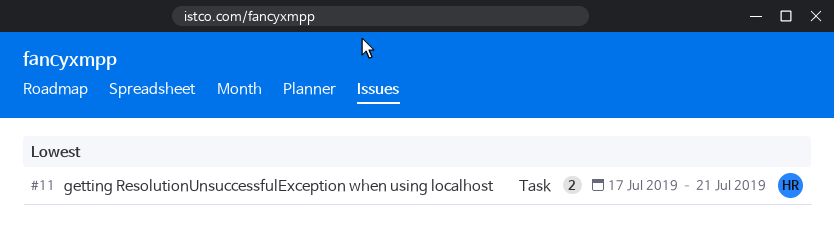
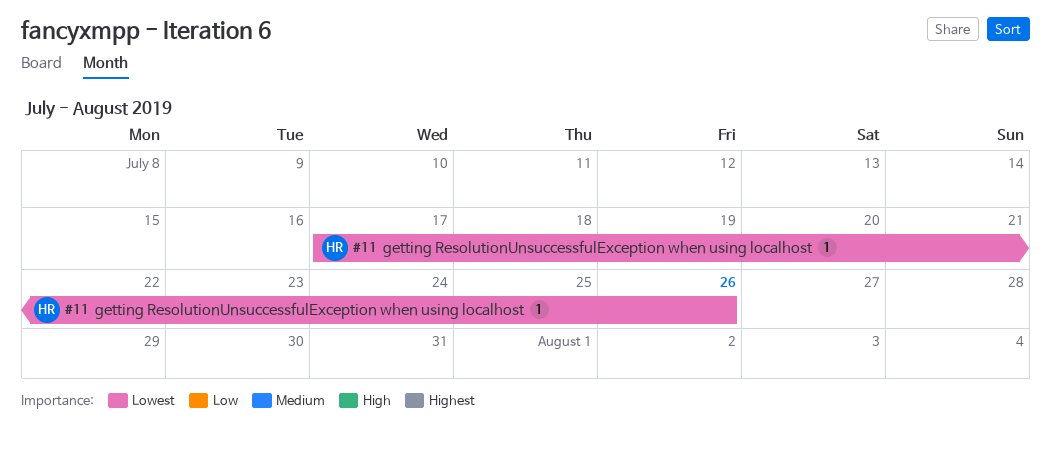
#11, estimate: 2 -> 1
#11, due: Jul 21 -> Jul 26

